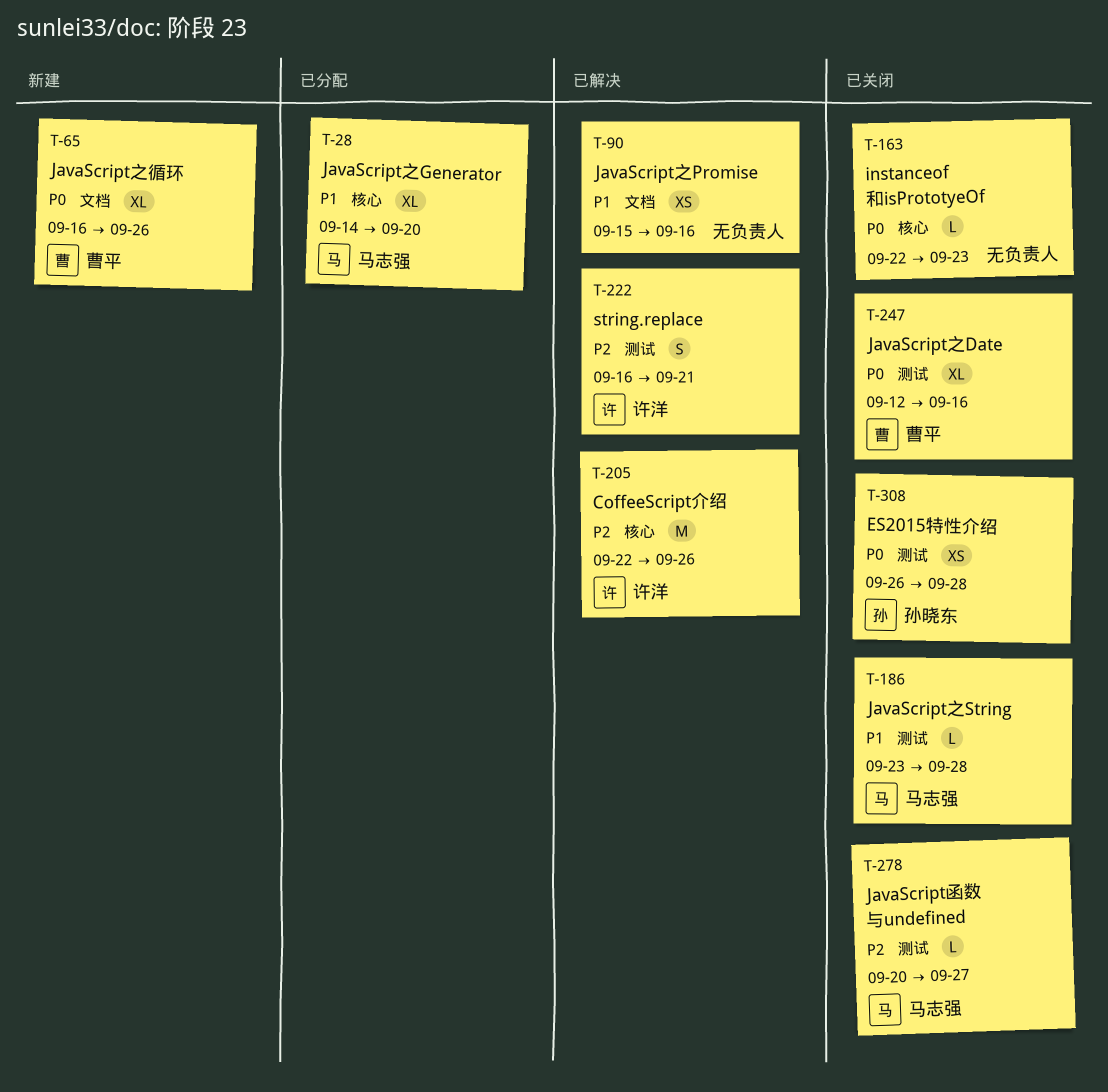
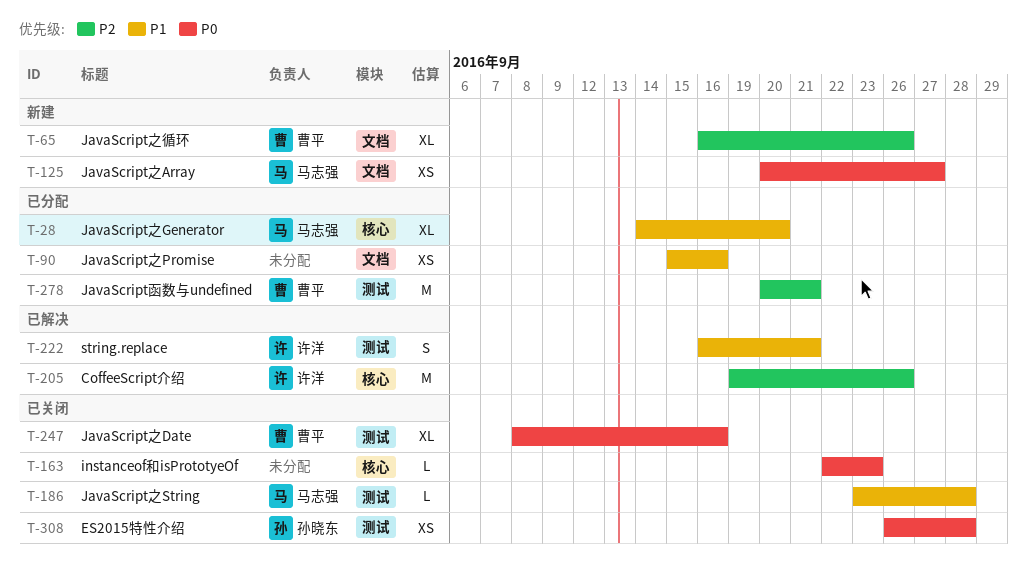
T-65, priority: P0 -> P2
T-90, status: 已解决 -> 已分配
T-125: none -> present
T-205, start: Sep 22 -> Sep 19
T-222, priority: P2 -> P1
T-247, start: Sep 12 -> Sep 8
T-278, status: 已关闭 -> 已分配
T-278, owner: 马志强 -> 曹平
T-278, estimate: L -> M
T-278, due: Sep 27 -> Sep 21

